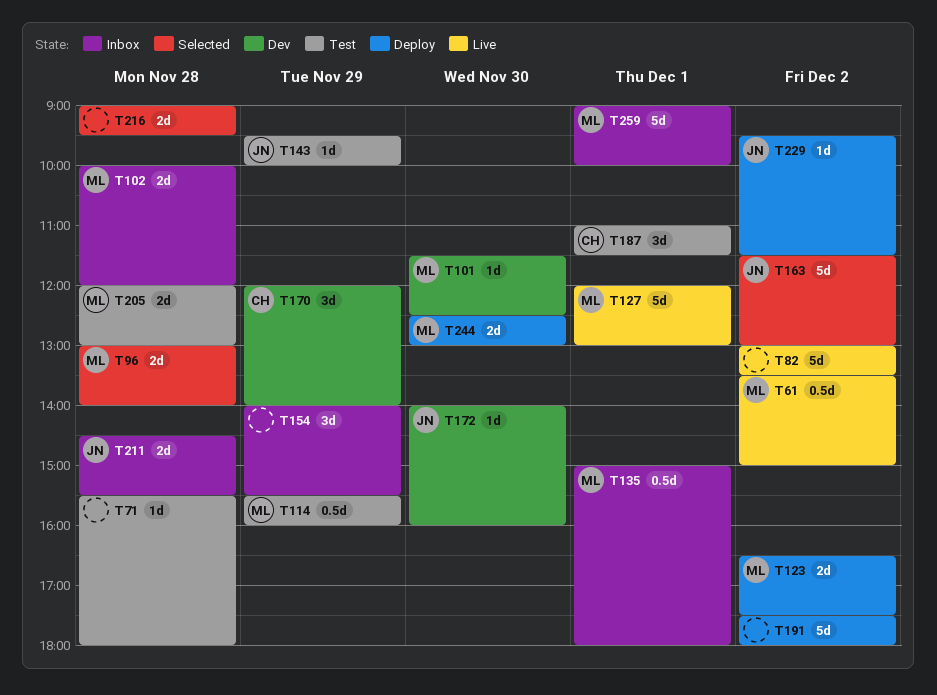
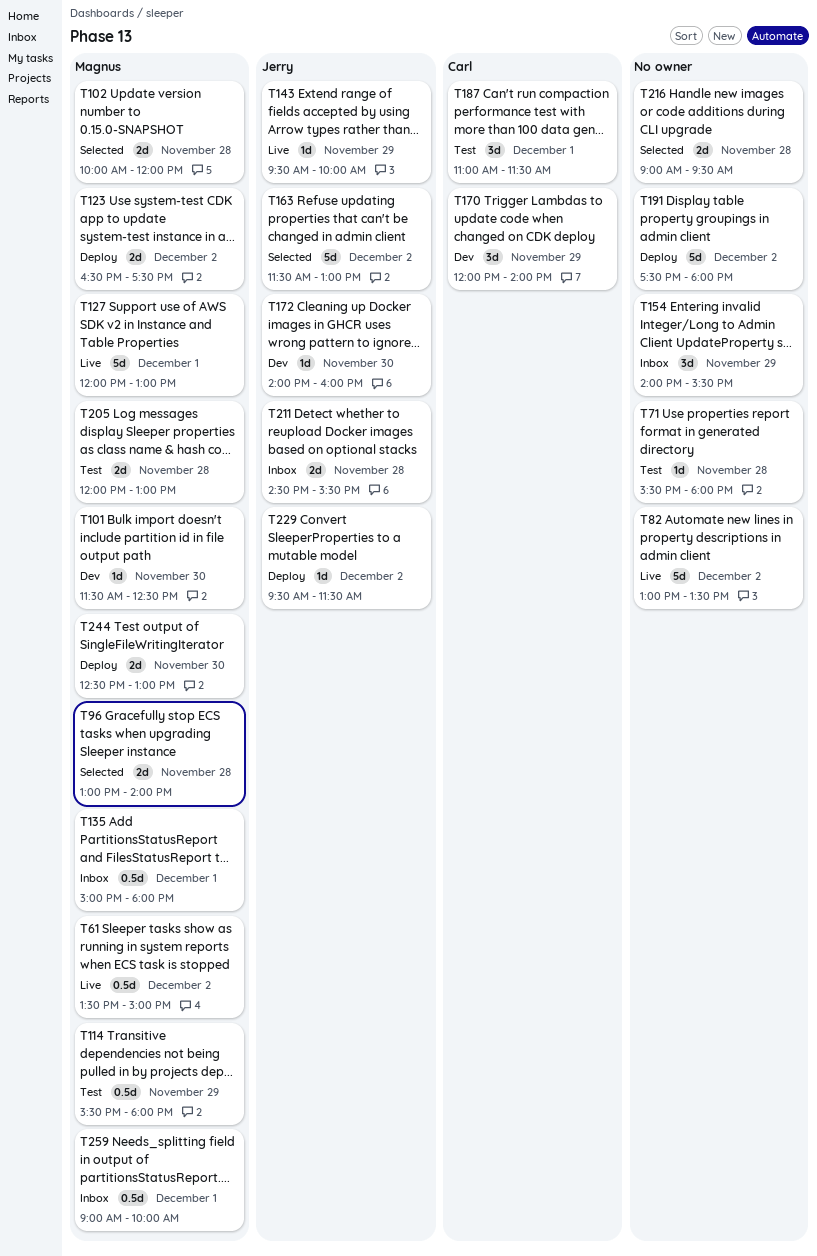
T102, status: Inbox -> Selected
T114, ends: 16:00 -> 18:00
T143, status: Test -> Live
T259, estimate: 5d -> 0.5d

